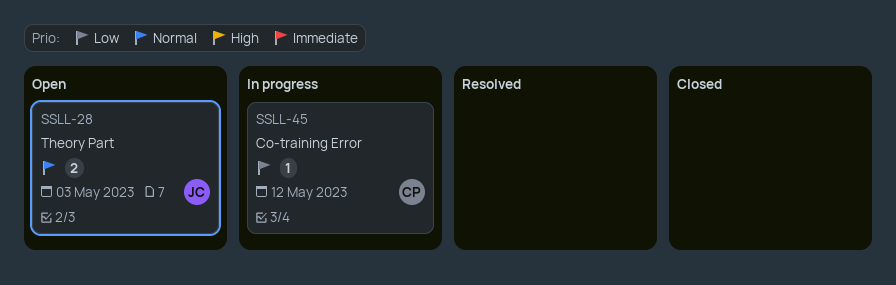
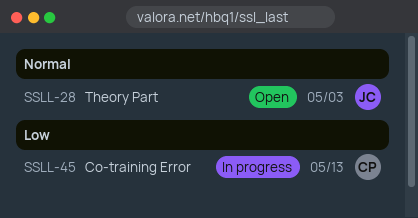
SSLL-45, due: May 12 -> May 13

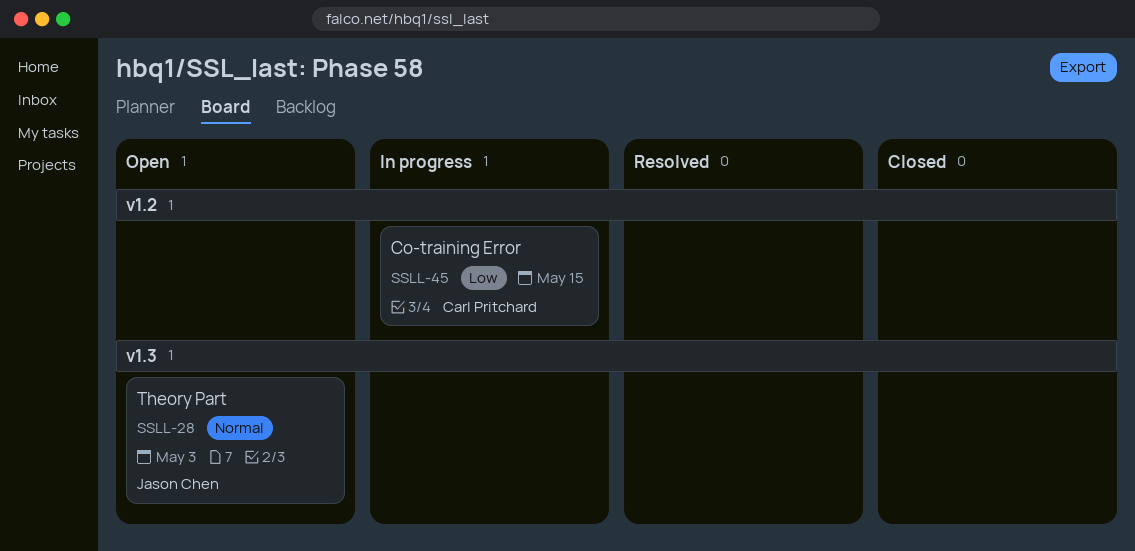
SSLL-45, due: May 13 -> May 15

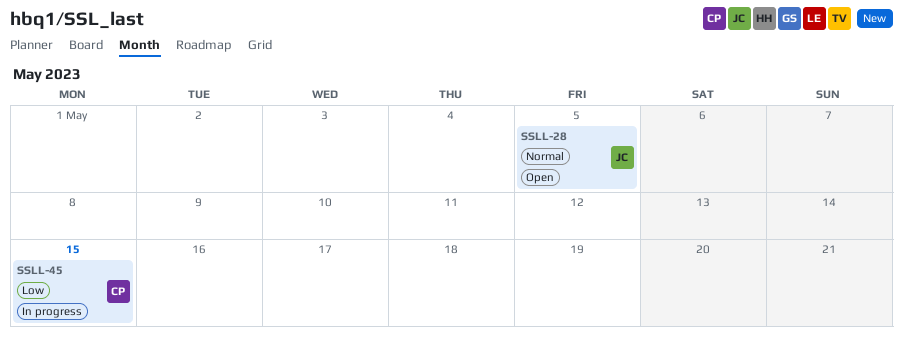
SSLL-28, due: May 3 -> May 5

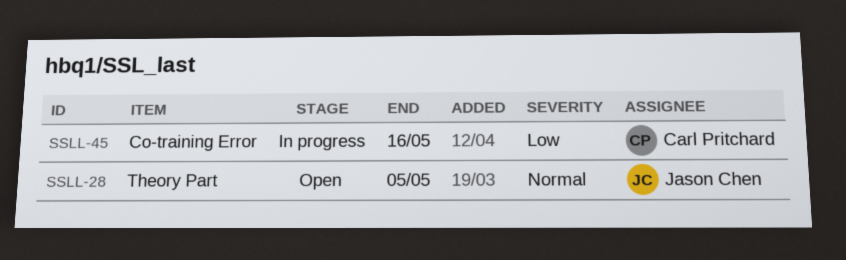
SSLL-45, due: May 15 -> May 16

